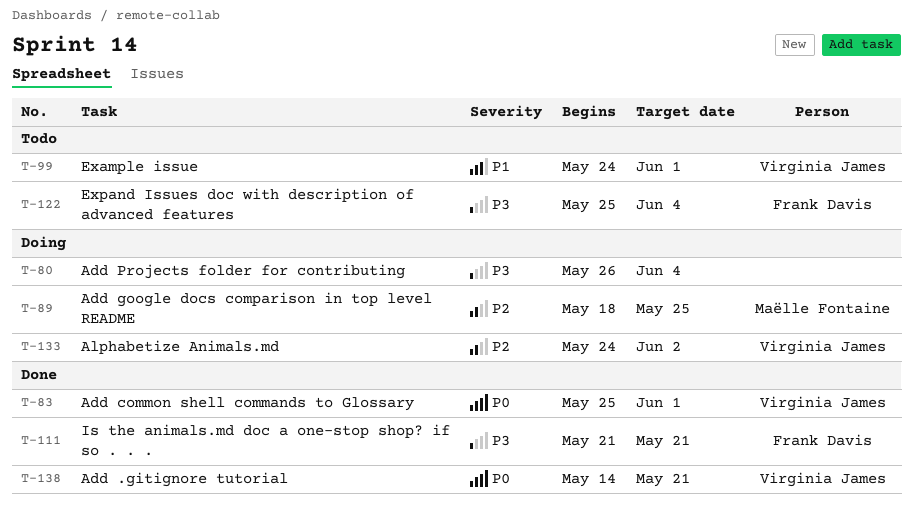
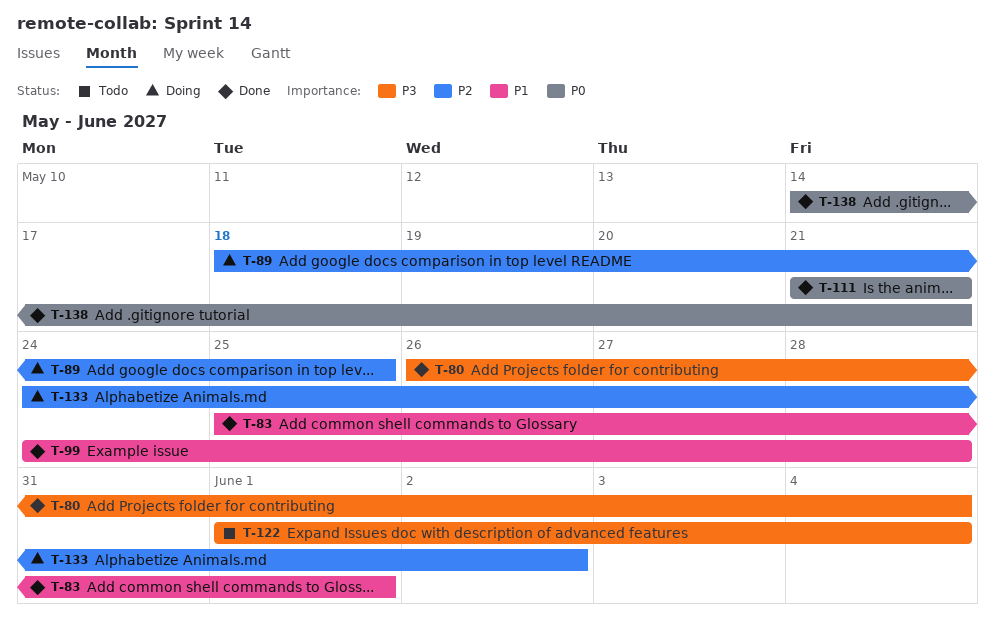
T-80, status: Doing -> Done
T-83, priority: P0 -> P1
T-99, status: Todo -> Done
T-99, due: Jun 1 -> May 28
T-111, priority: P3 -> P0
T-122, start: May 25 -> Jun 1

